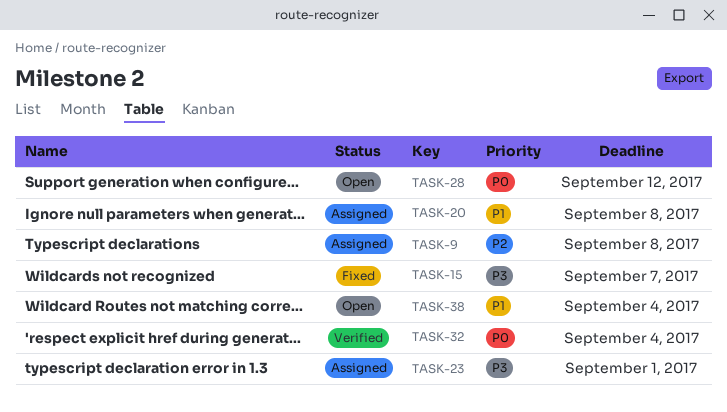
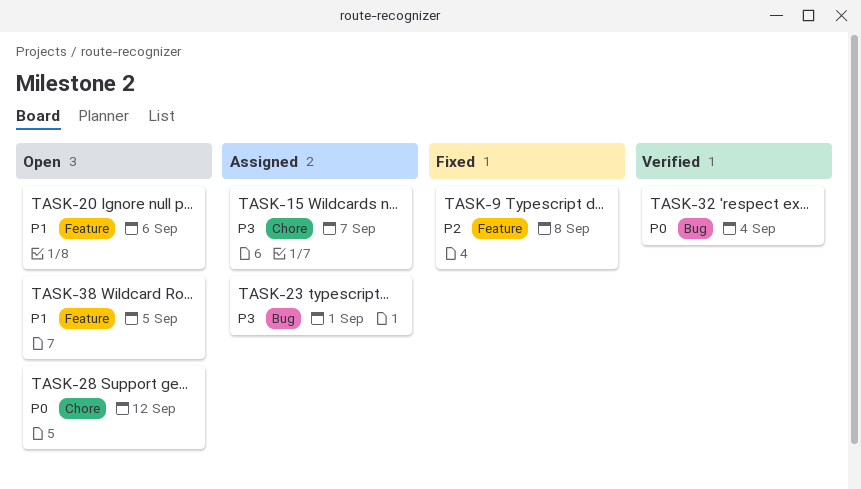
TASK-9, status: Assigned -> Fixed
TASK-15, status: Fixed -> Assigned
TASK-20, status: Assigned -> Open
TASK-20, due: Sep 8 -> Sep 6
TASK-38, due: Sep 4 -> Sep 5

